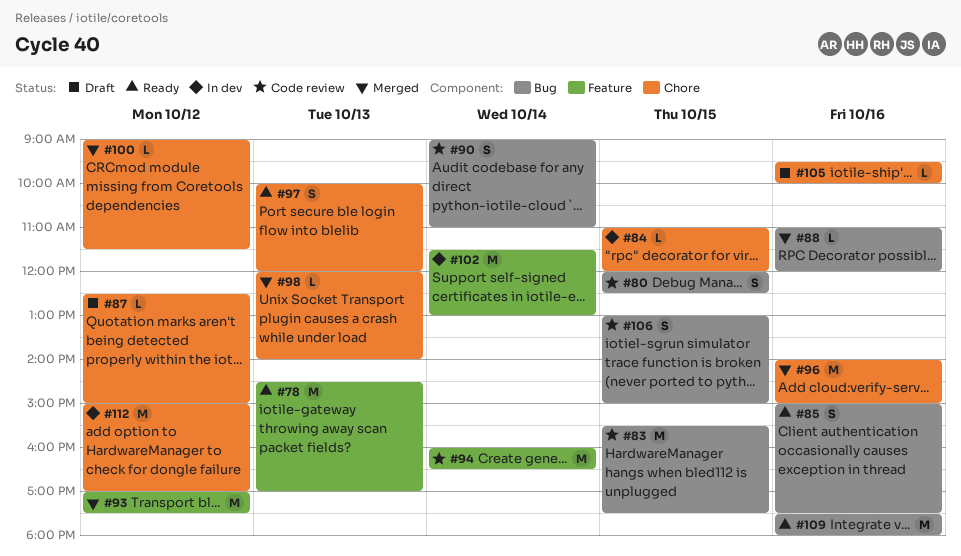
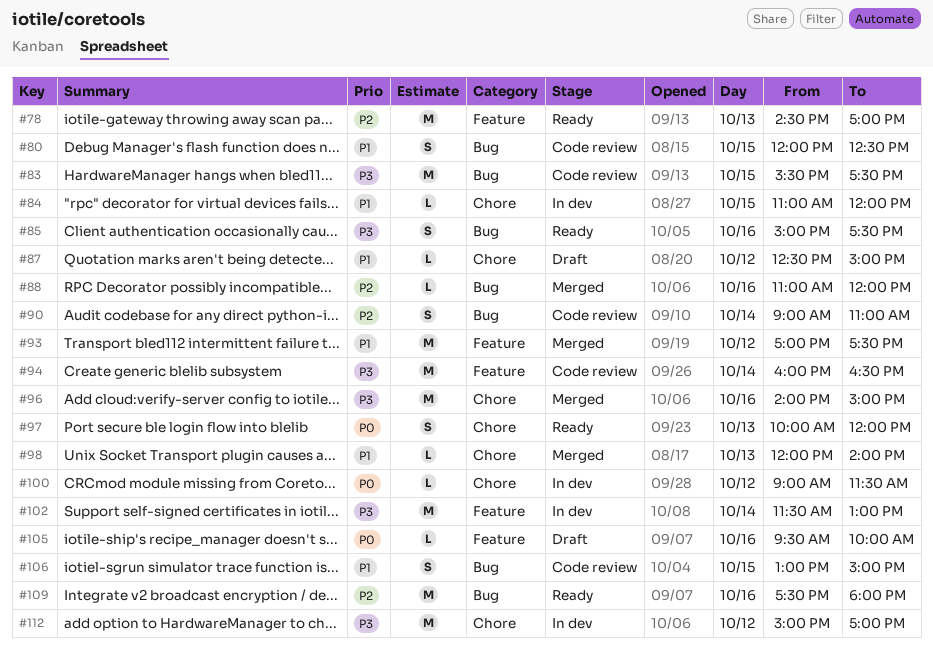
#100, status: Merged -> In dev
#105, label: Chore -> Feature

